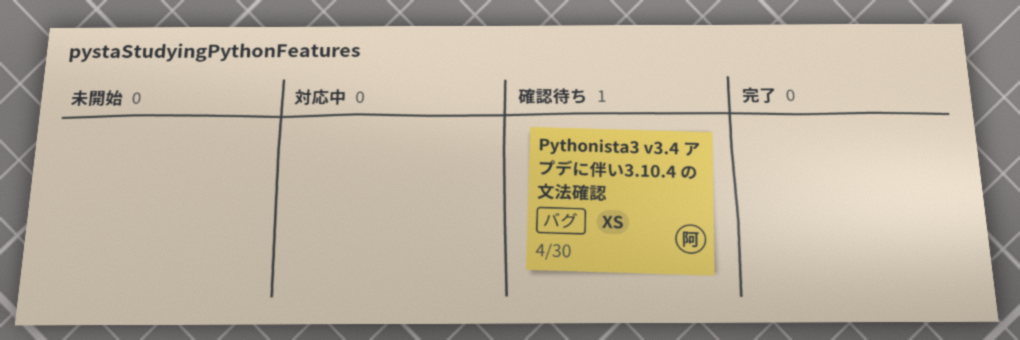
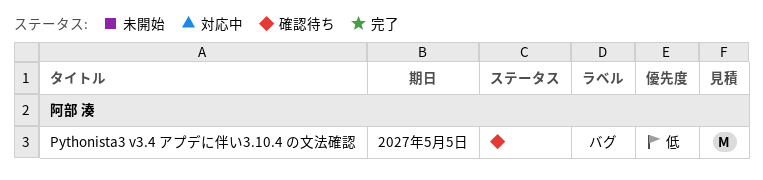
Pythonista3 v3.4 アプデに伴い3.10.4 の文法確認, estimate: XS -> M
Pythonista3 v3.4 アプデに伴い3.10.4 の文法確認, due: Apr 30 -> May 5

